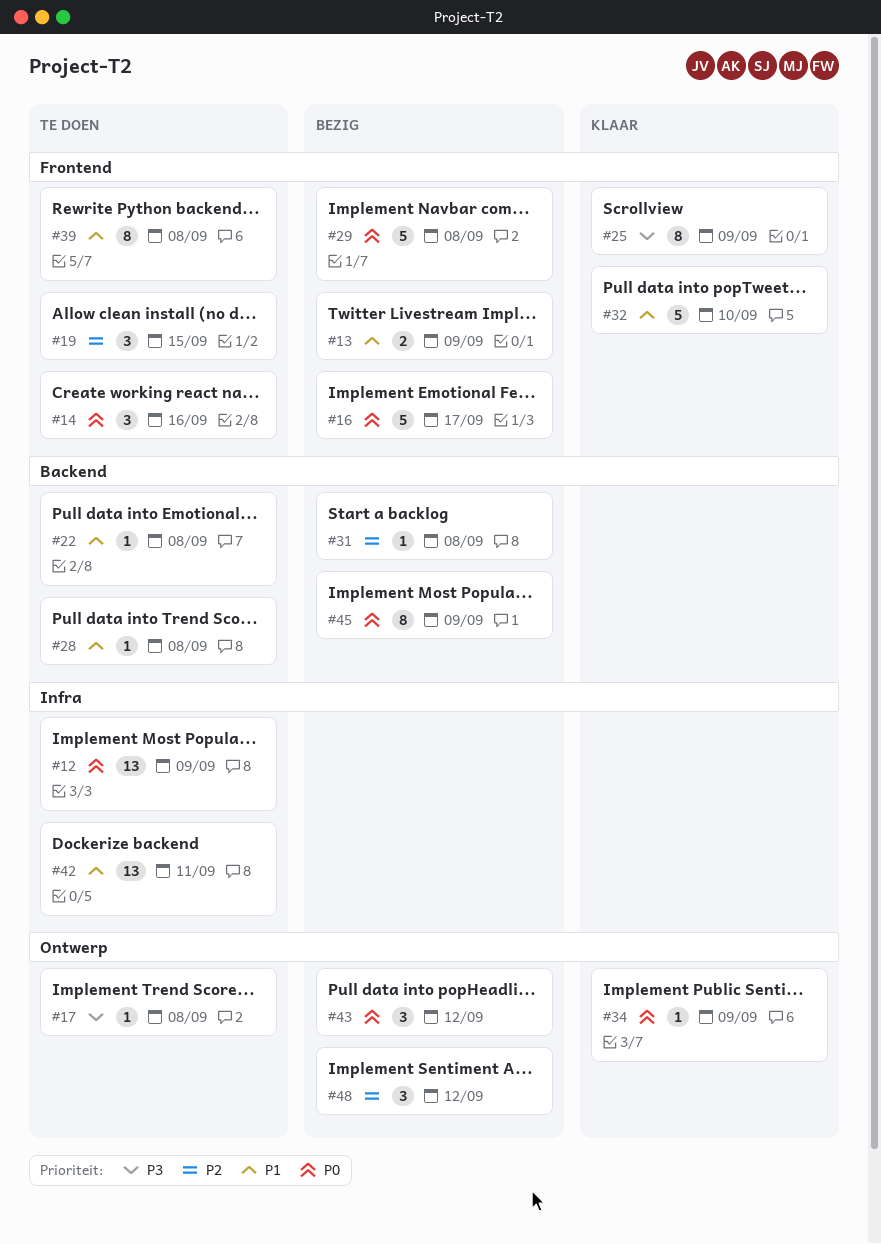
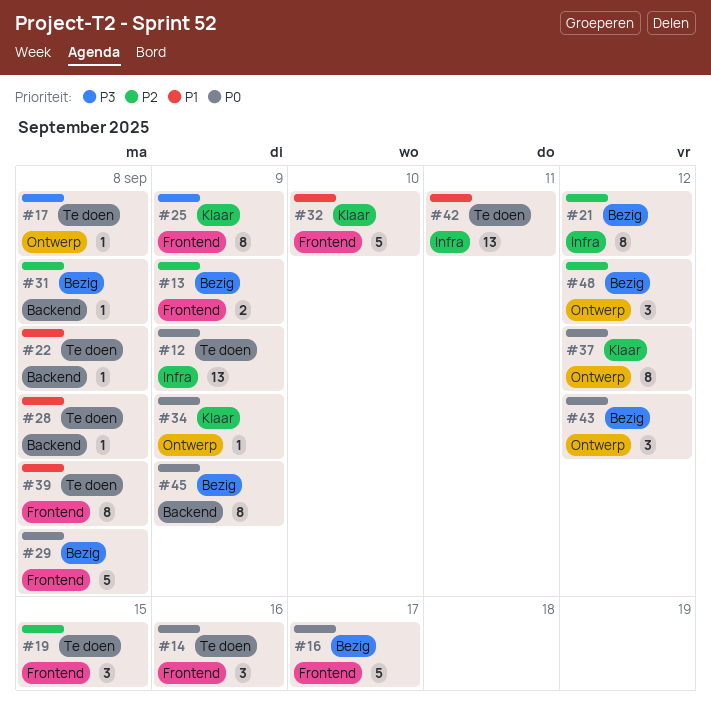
#13, priority: P1 -> P2
#21: none -> present
#37: none -> present

